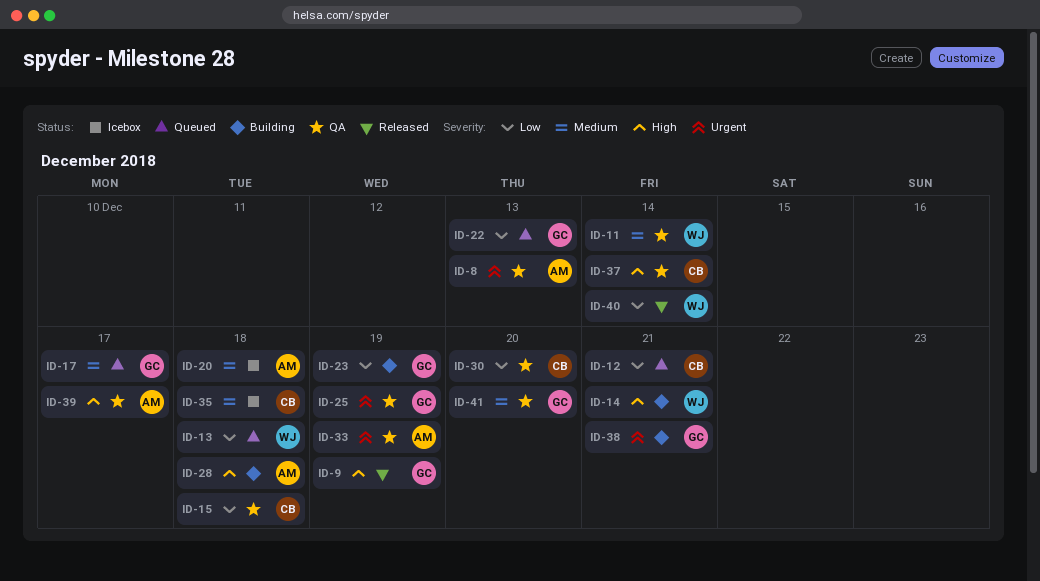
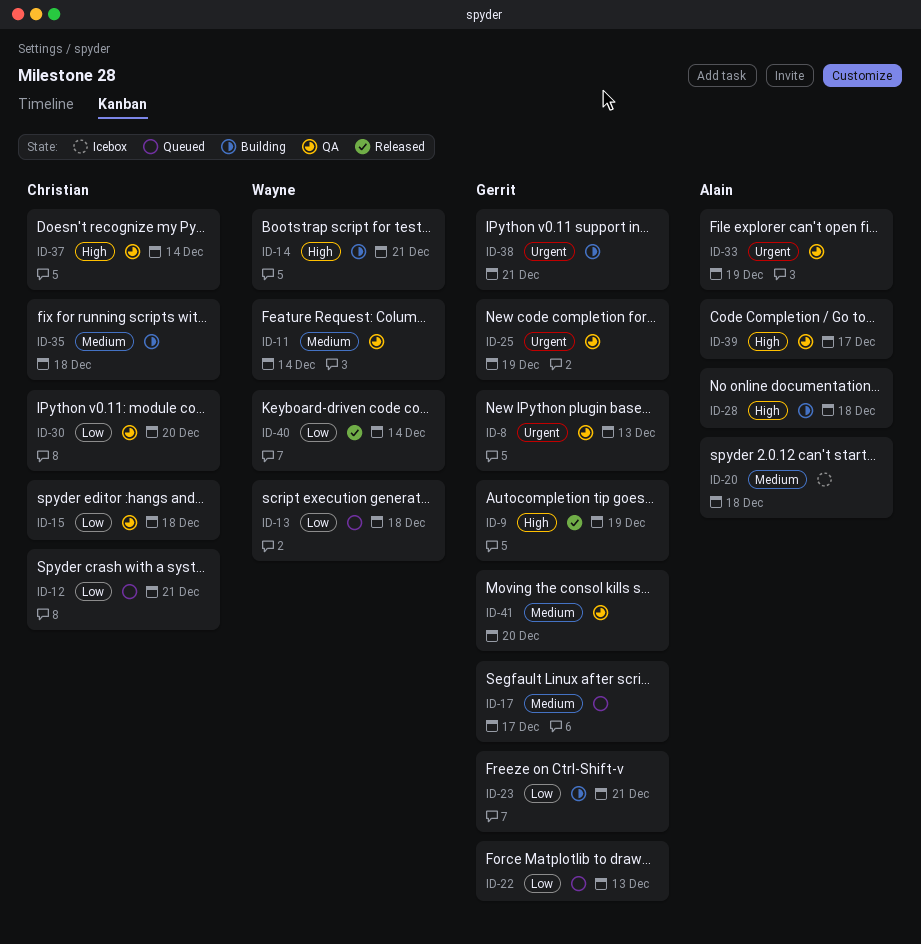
ID-8, owner: Alain -> Gerrit
ID-23, due: Dec 19 -> Dec 21
ID-35, status: Icebox -> Building

